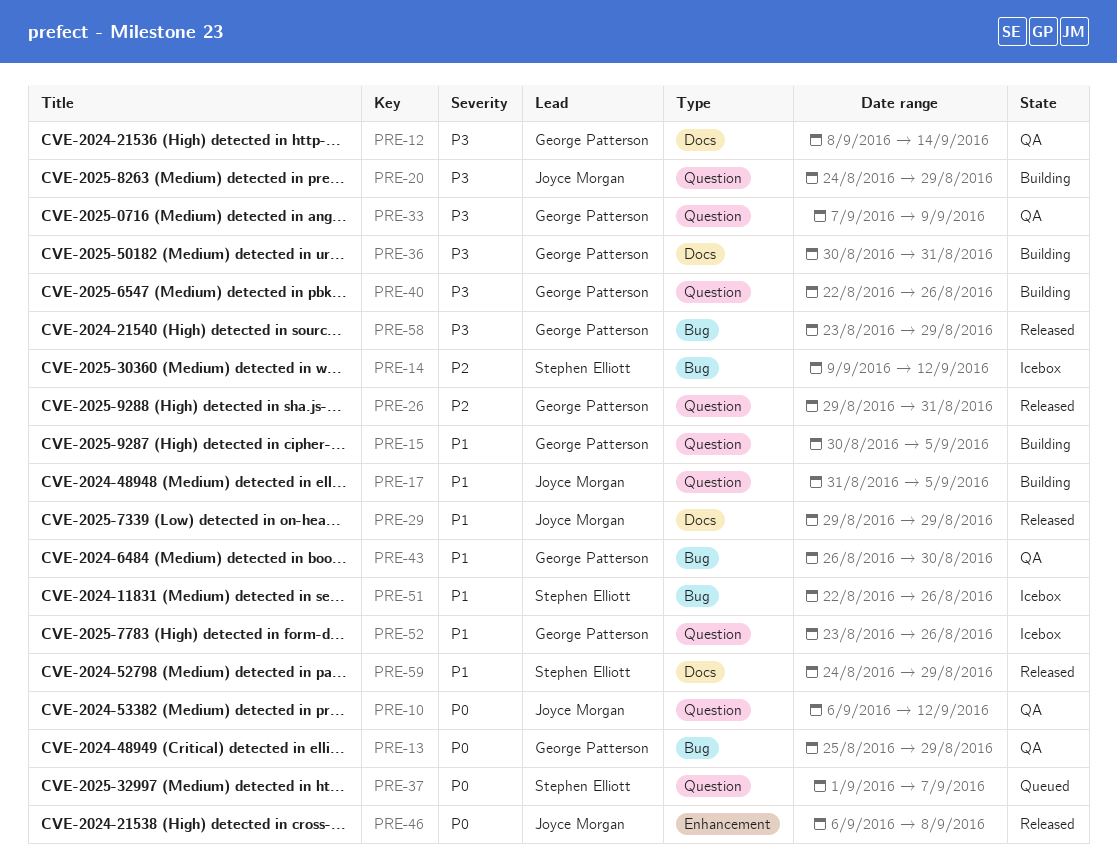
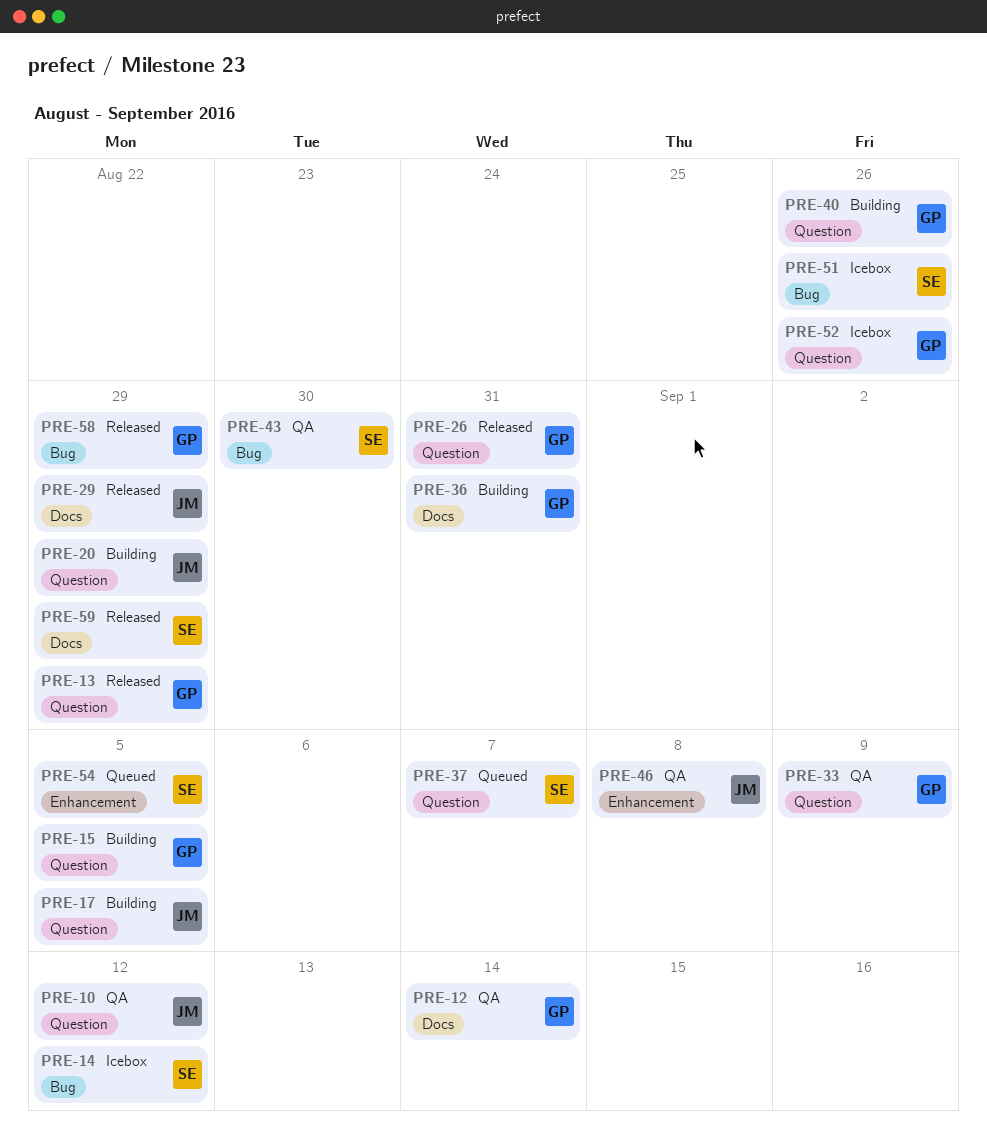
PRE-13, status: QA -> Released
PRE-13, label: Bug -> Question
PRE-43, owner: George Patterson -> Stephen Elliott
PRE-46, status: Released -> QA
PRE-54: none -> present

